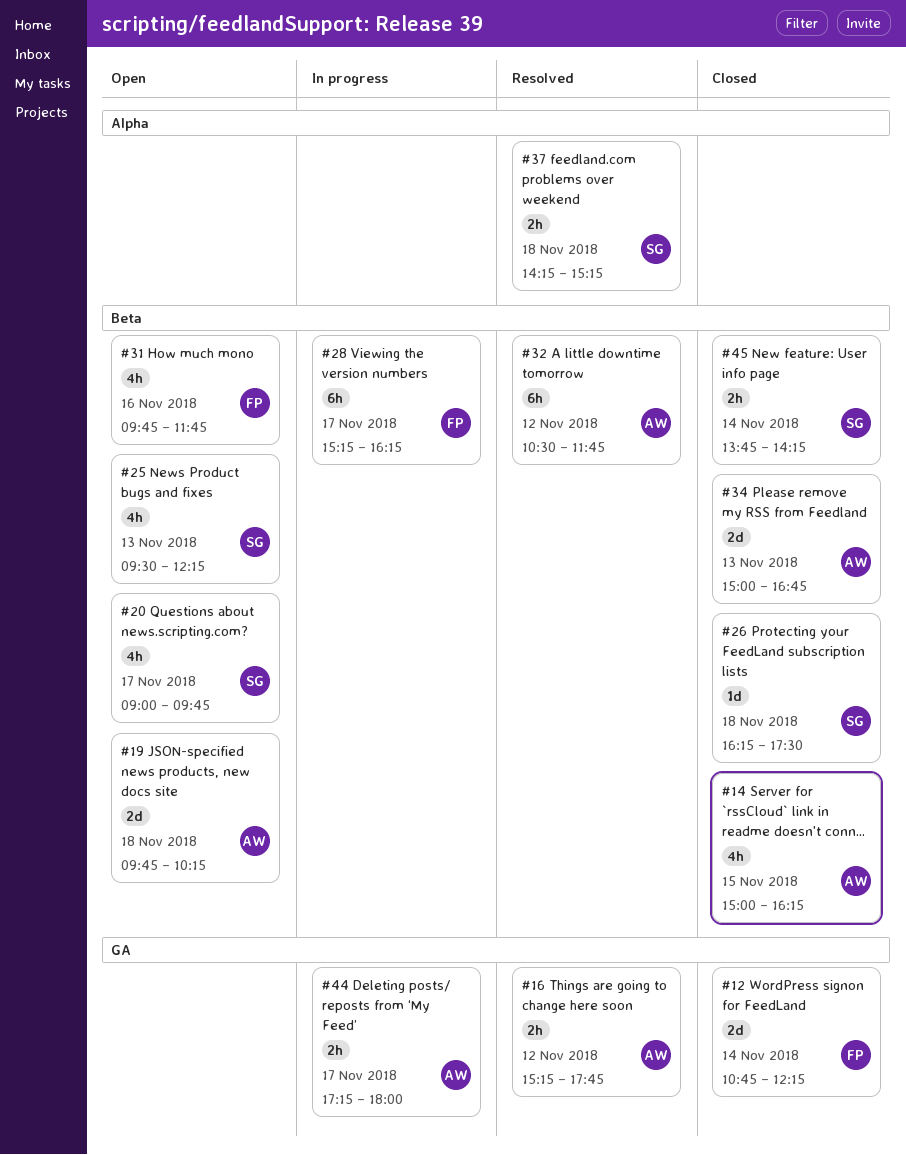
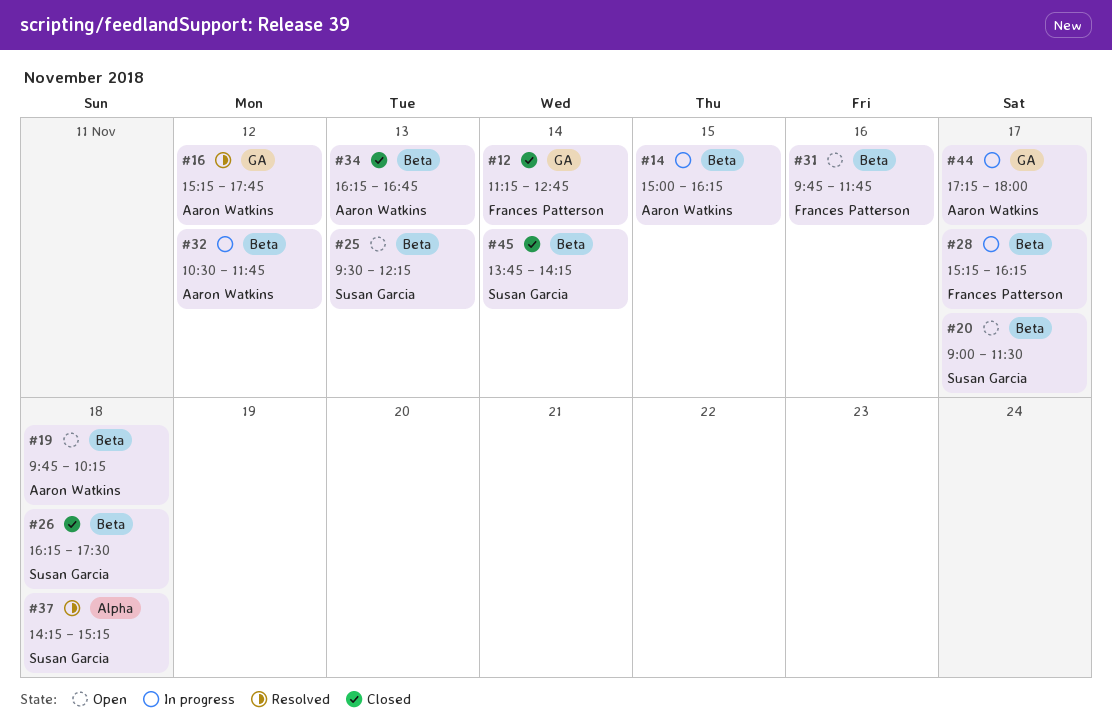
#12, begins: 10:45 -> 11:15
#12, ends: 12:15 -> 12:45
#14, status: Closed -> In progress
#20, ends: 09:45 -> 11:30
#32, status: Resolved -> In progress
#34, begins: 15:00 -> 16:15

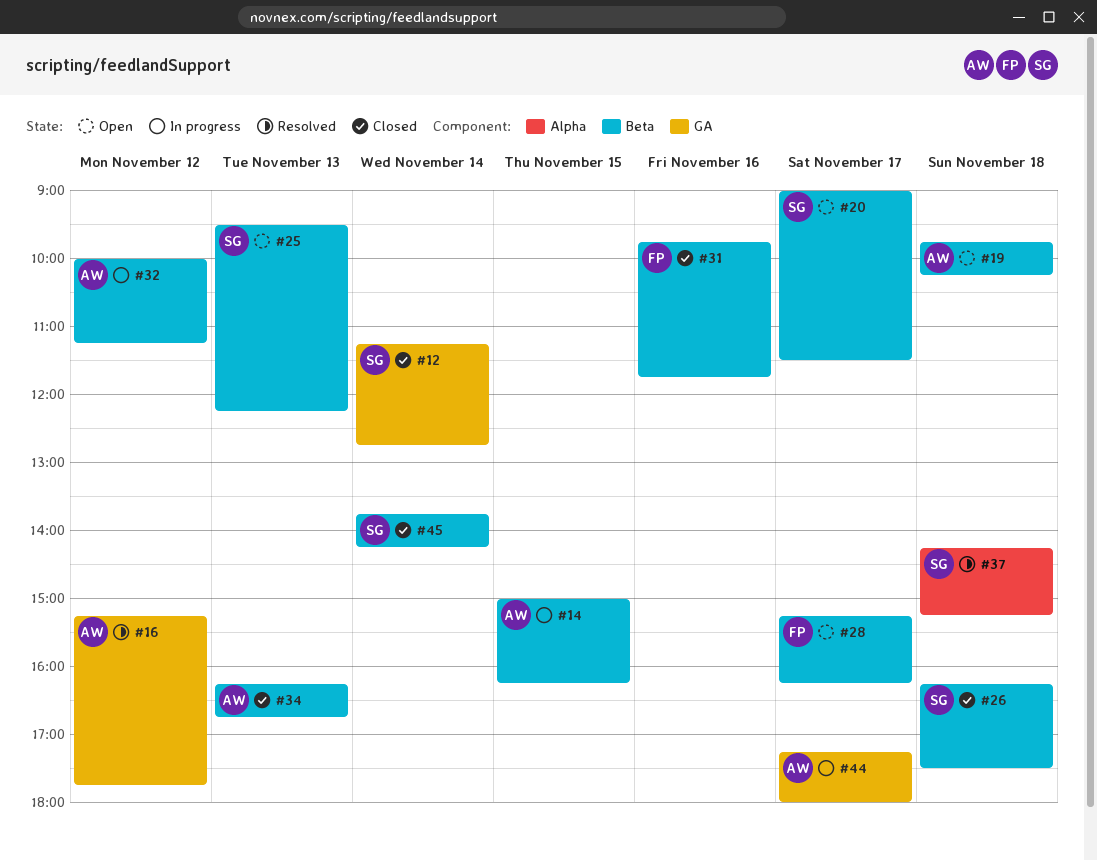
#12, owner: Frances Patterson -> Susan Garcia
#28, status: In progress -> Open
#31, status: Open -> Closed
#32, begins: 10:30 -> 10:00
#32, ends: 11:45 -> 11:15

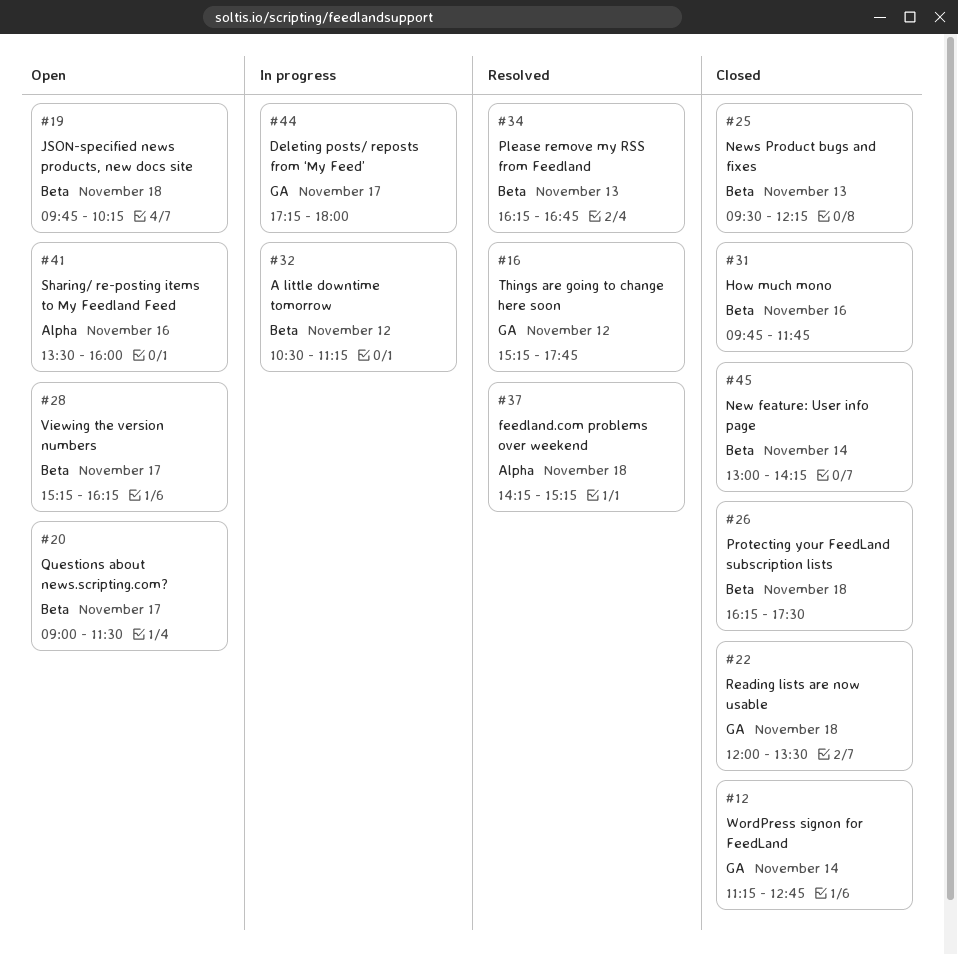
#14: present -> none
#22: none -> present
#25, status: Open -> Closed
#32, begins: 10:00 -> 10:30
#34, status: Closed -> Resolved
#41: none -> present
#45, begins: 13:45 -> 13:00

